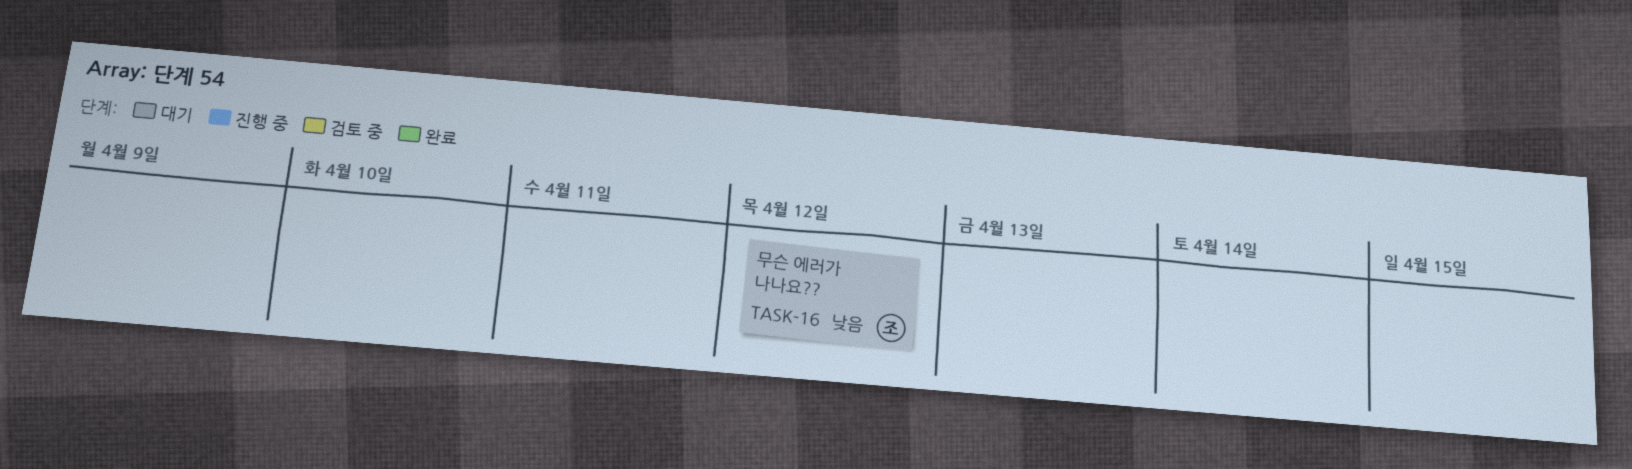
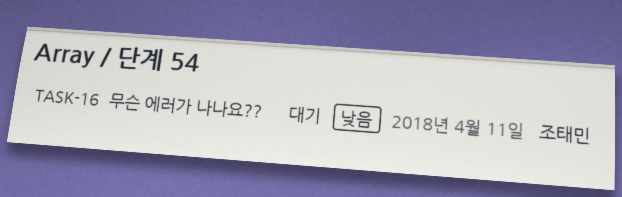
TASK-16, due: Apr 12 -> Apr 11

